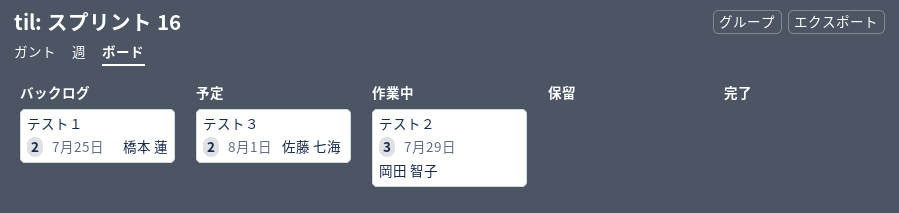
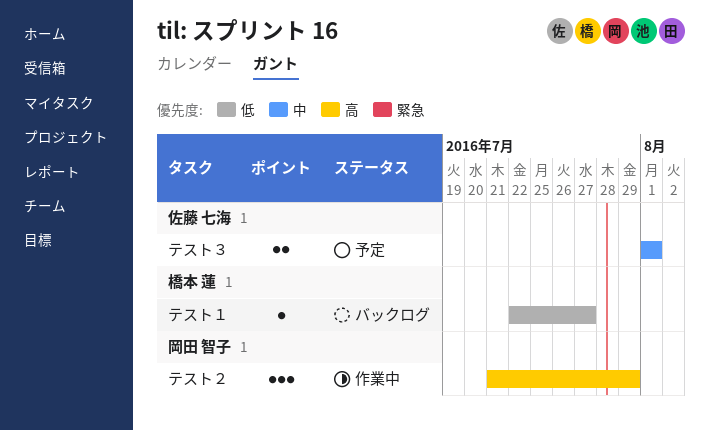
テスト１, estimate: 2 -> 1
テスト１, due: Jul 25 -> Jul 27

